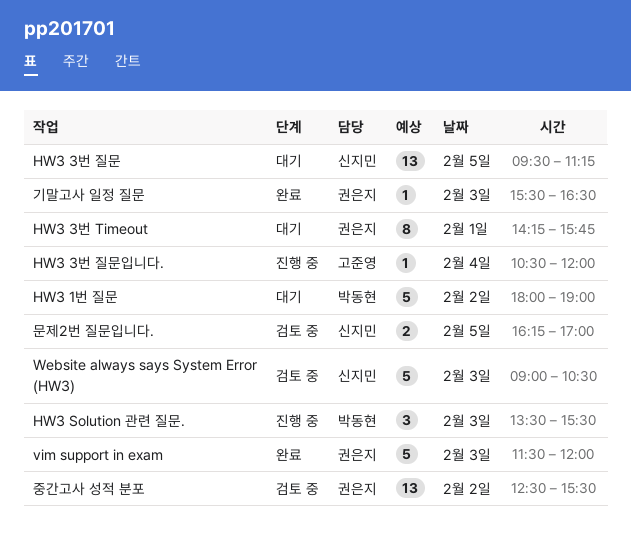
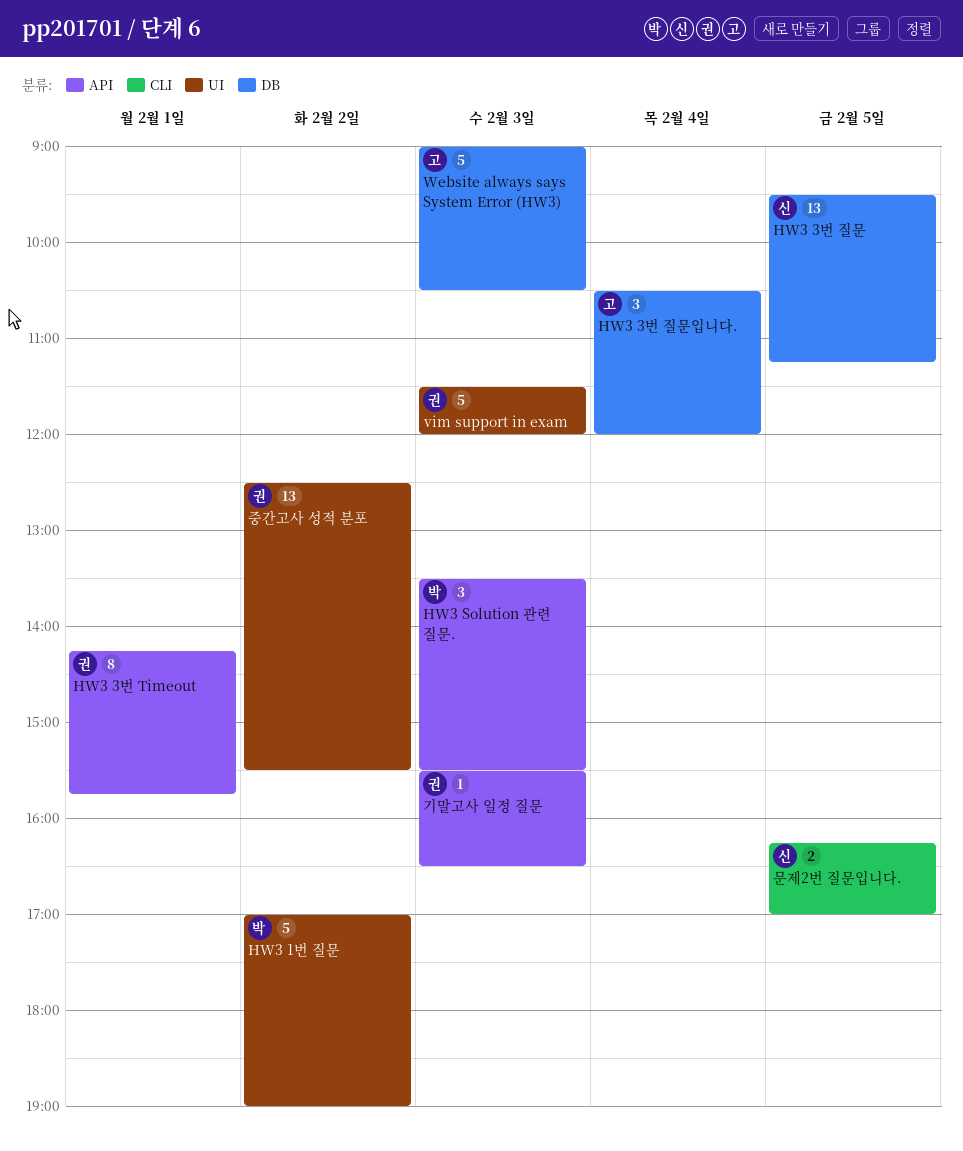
HW3 1번 질문, begins: 18:00 -> 17:00
HW3 3번 질문입니다., estimate: 1 -> 3
Website always says System Error (HW3), owner: 신지민 -> 고준영

